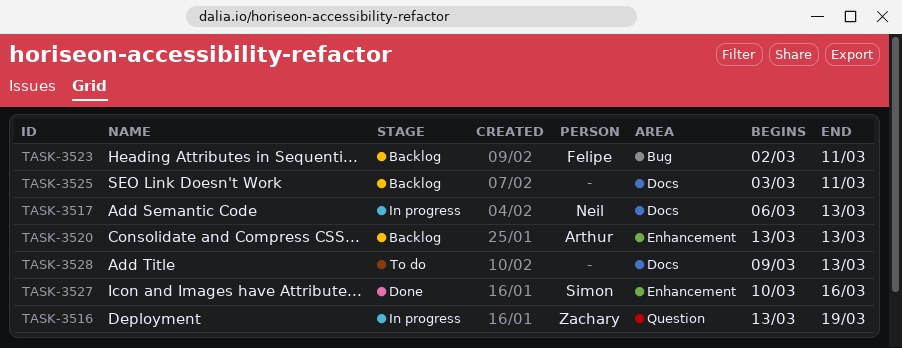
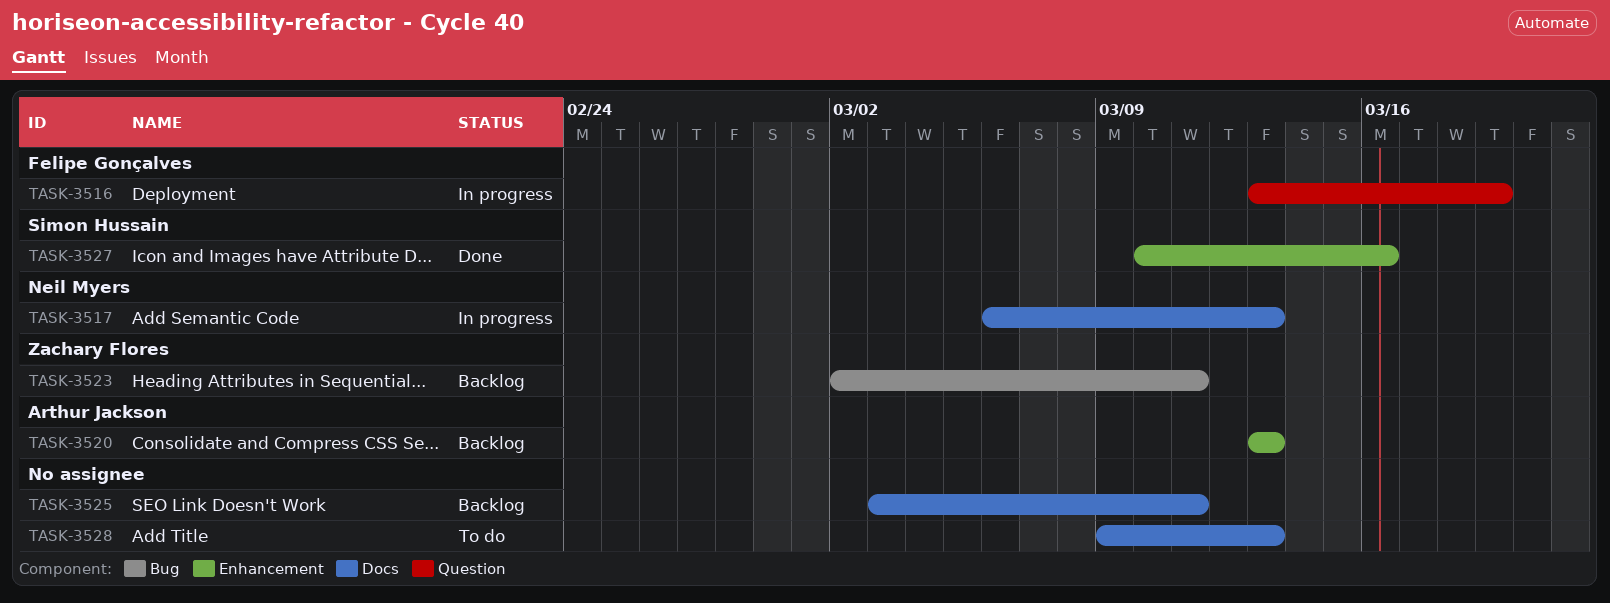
TASK-3516, owner: Zachary Flores -> Felipe Gonçalves
TASK-3523, owner: Felipe Gonçalves -> Zachary Flores

